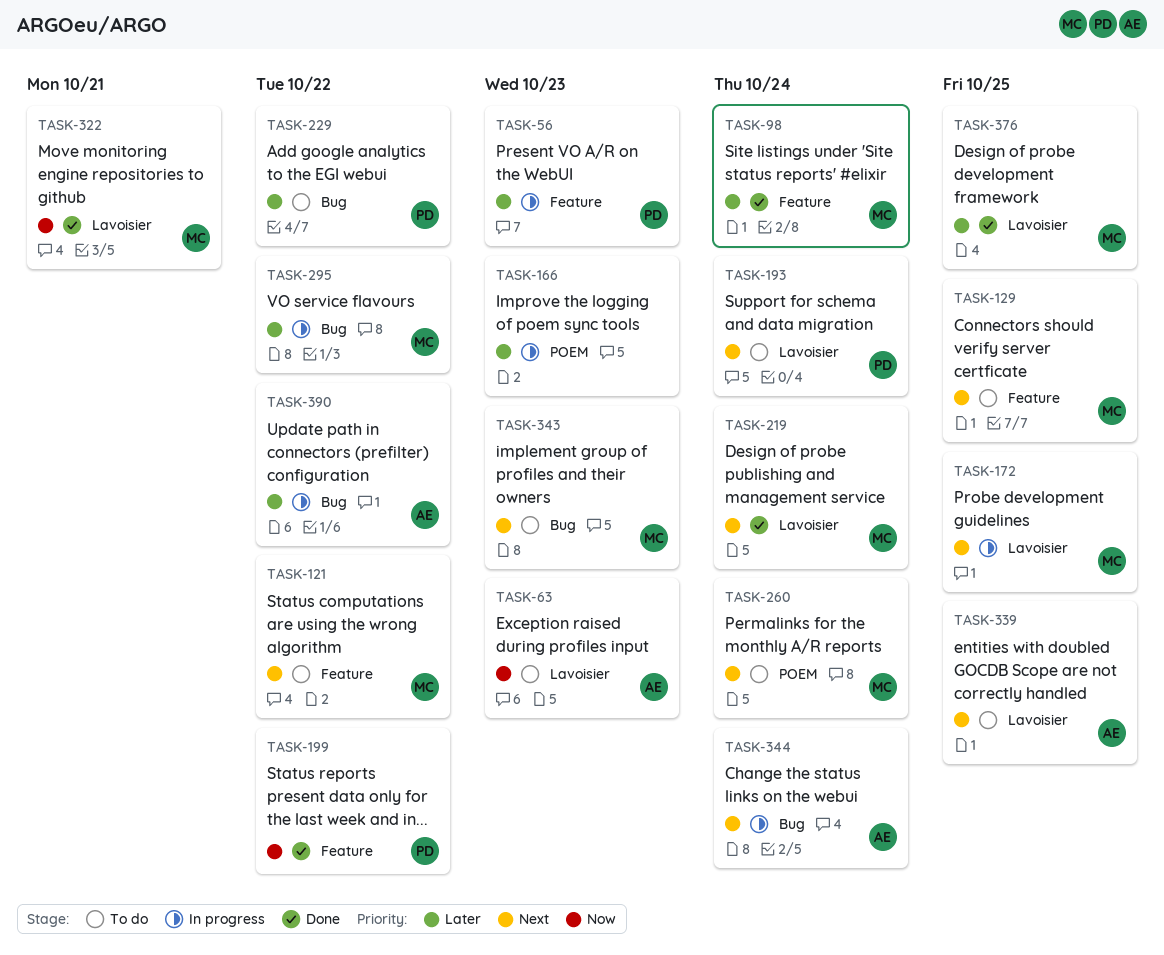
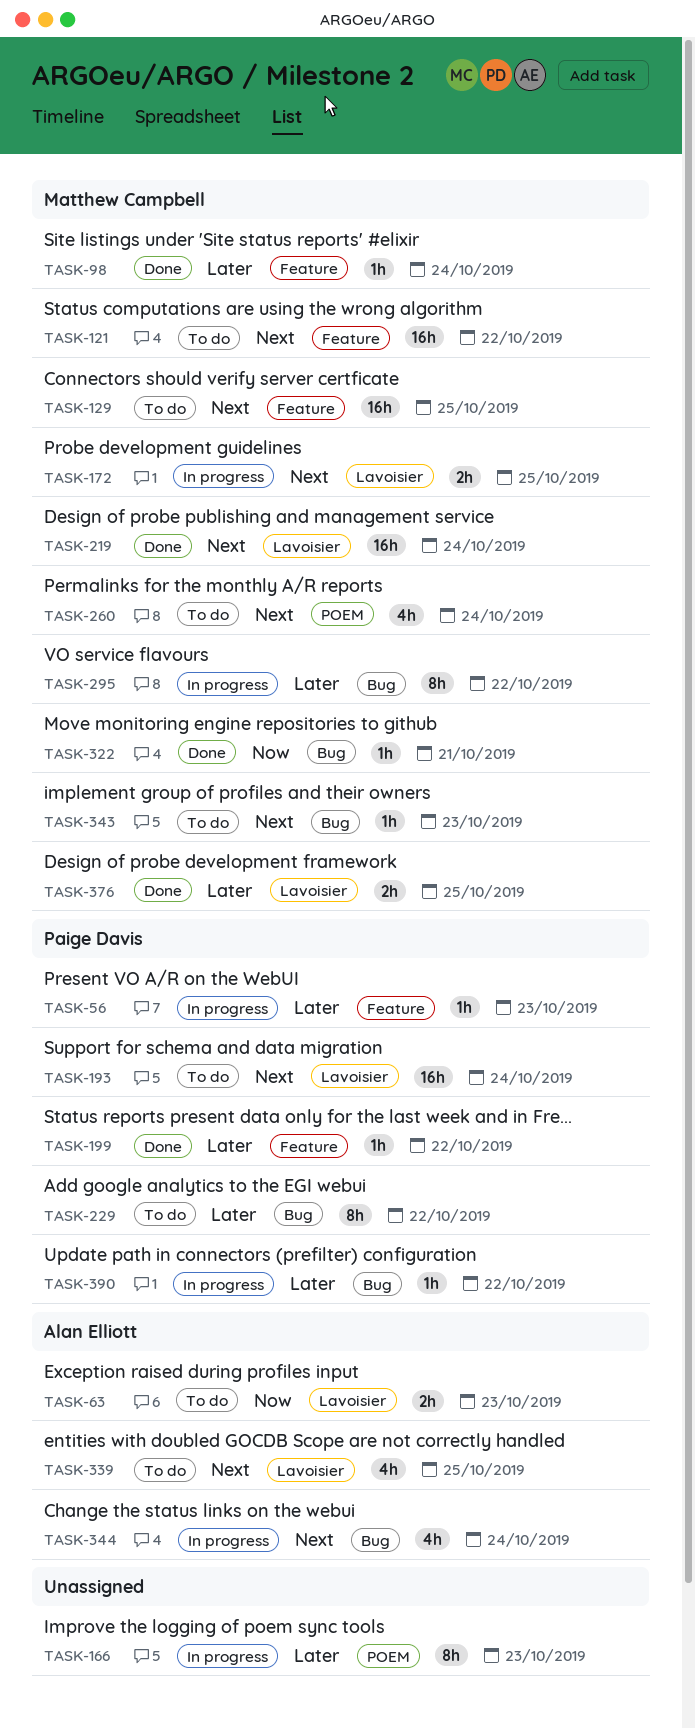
TASK-199, priority: Now -> Later
TASK-322, label: Lavoisier -> Bug
TASK-390, owner: Alan Elliott -> Paige Davis

